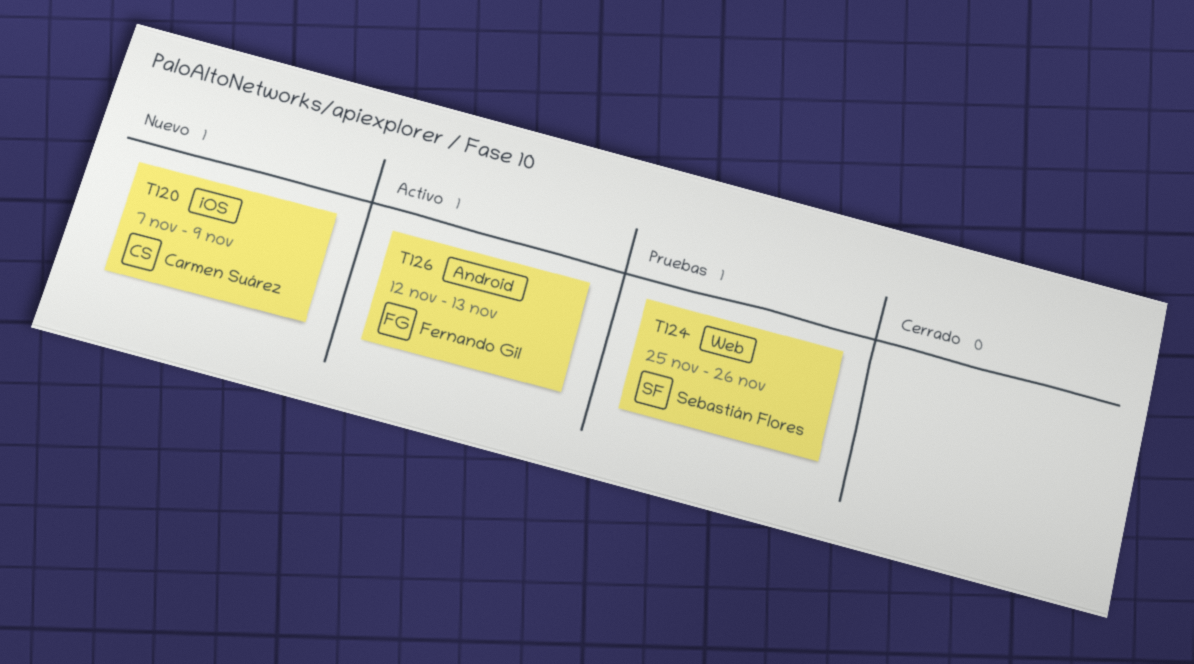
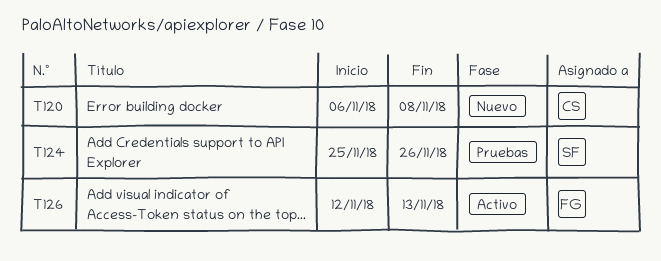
T120, start: Nov 7 -> Nov 6
T120, due: Nov 9 -> Nov 8

